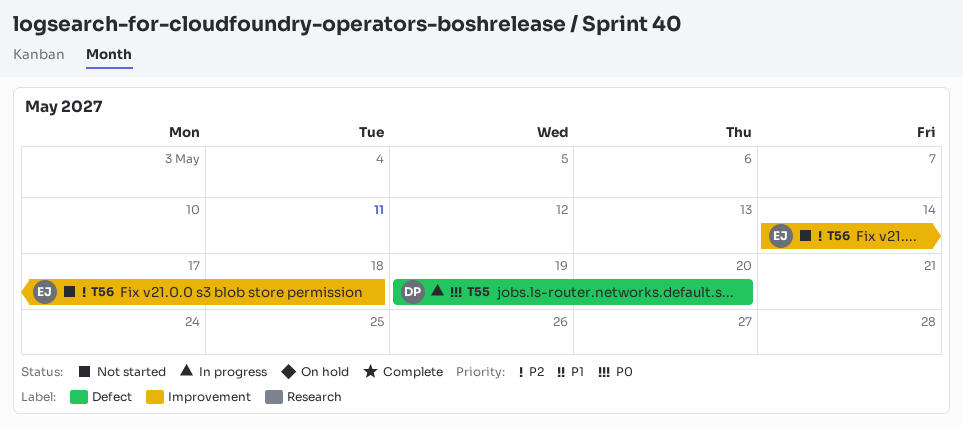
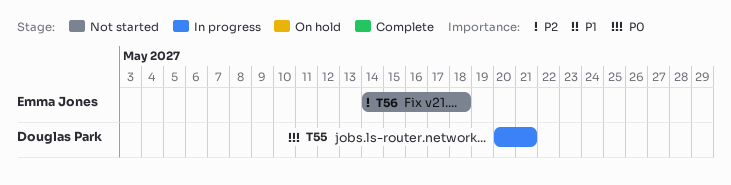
T55, start: May 19 -> May 20
T55, due: May 20 -> May 21

